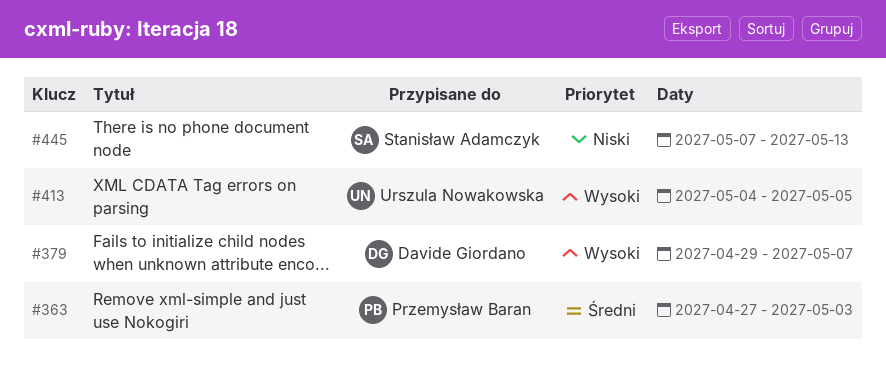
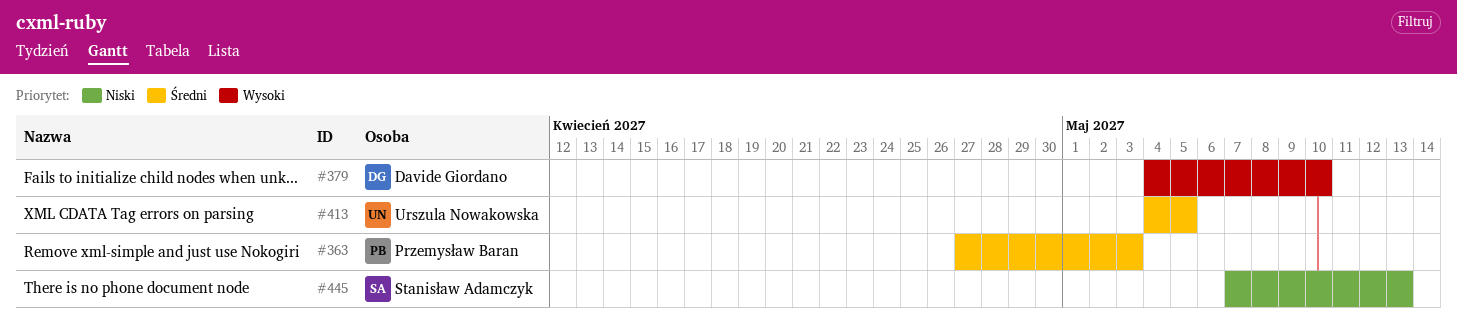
#379, start: Apr 29 -> May 4
#379, due: May 7 -> May 10
#413, priority: Wysoki -> Średni

